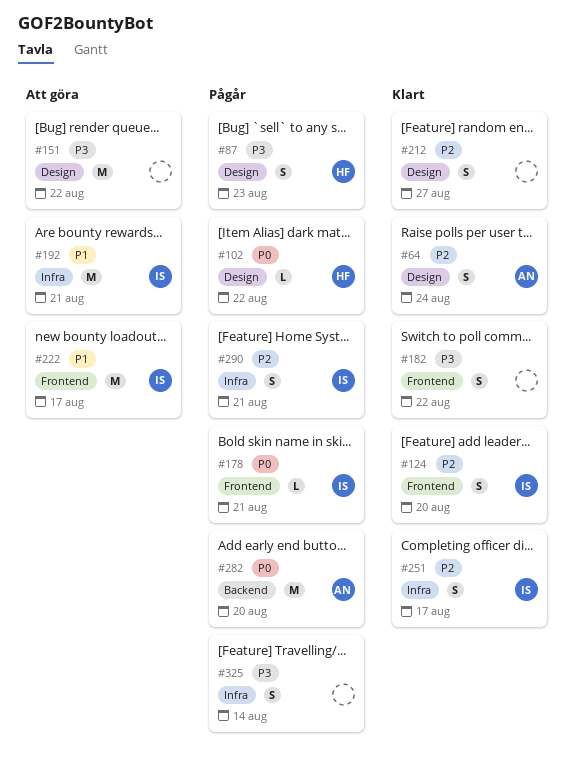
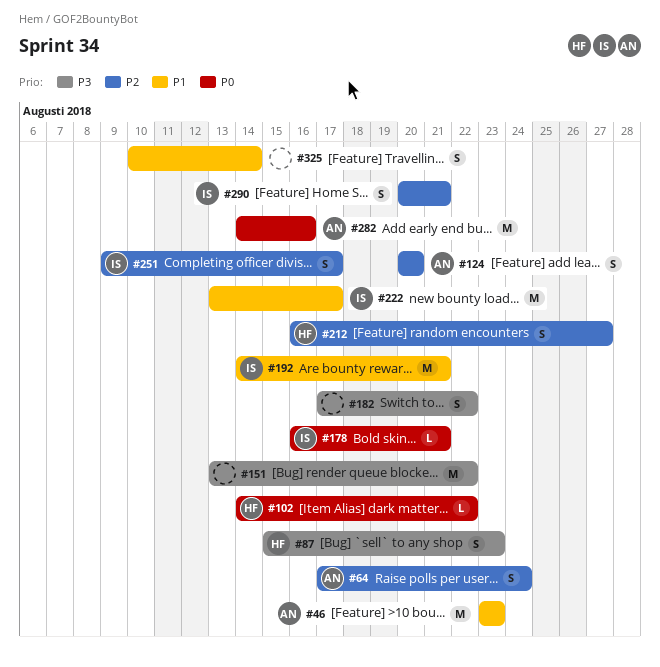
#46: none -> present
#124, owner: IS -> AN
#212, owner: none -> HF
#282, due: Aug 20 -> Aug 16
#325, priority: P3 -> P1

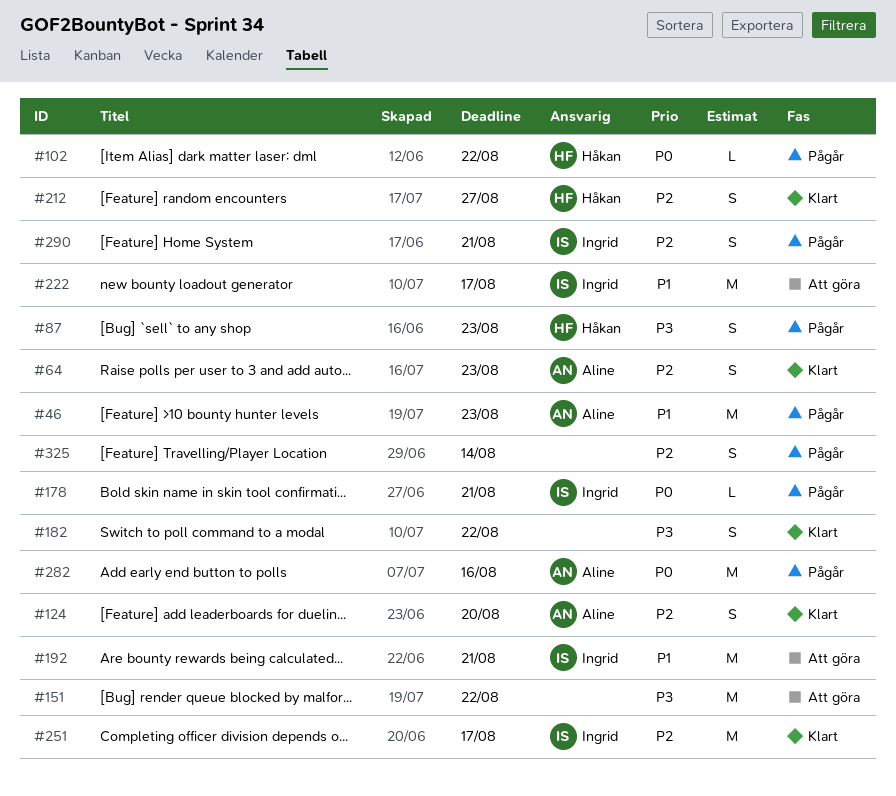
#64, due: Aug 24 -> Aug 23
#251, estimate: S -> M
#325, priority: P1 -> P2

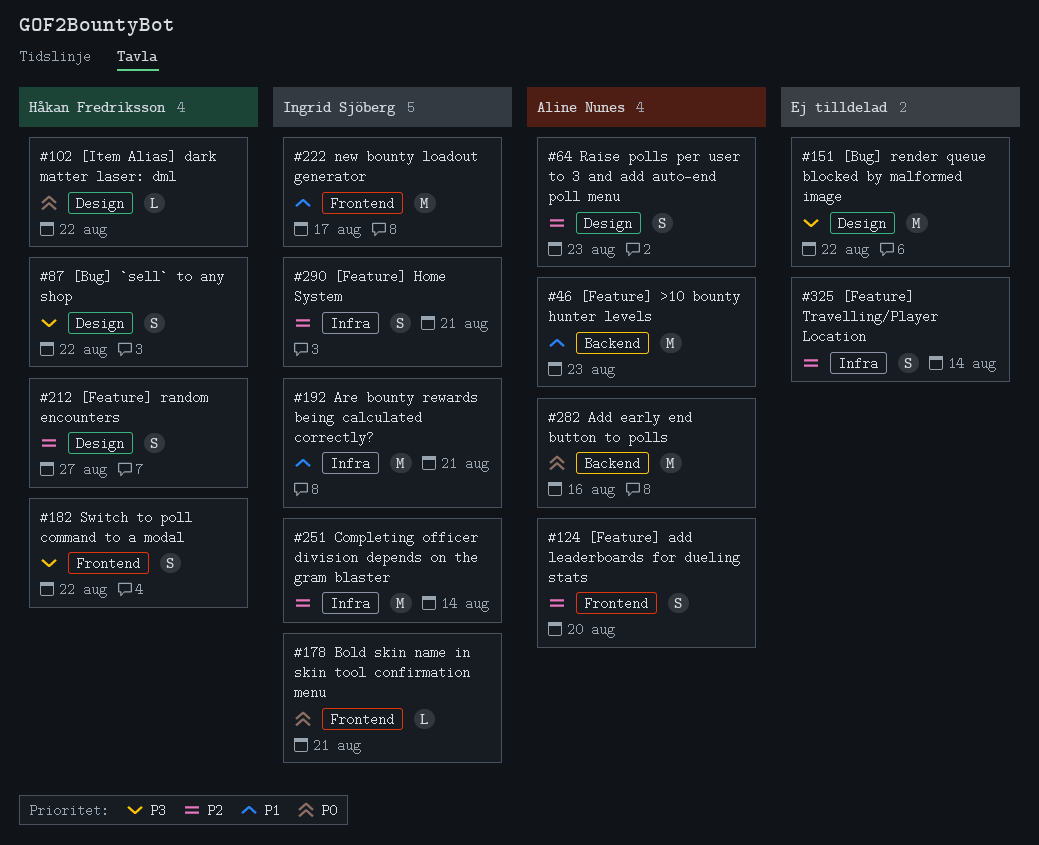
#87, due: Aug 23 -> Aug 22
#182, owner: none -> Håkan Fredriksson
#251, due: Aug 17 -> Aug 14

